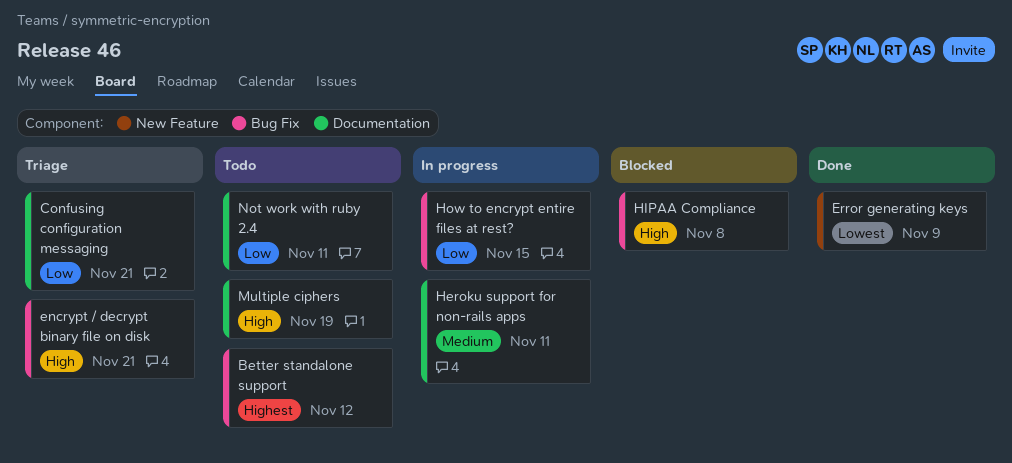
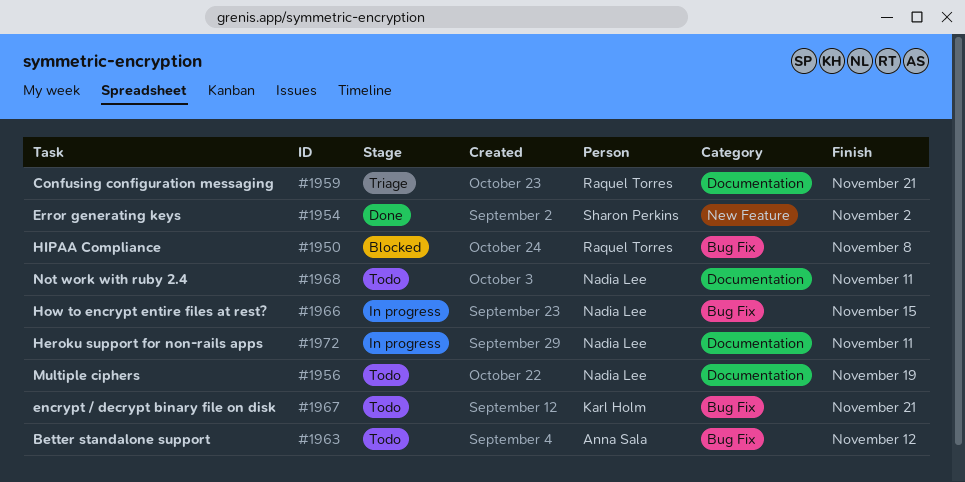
encrypt / decrypt binary file on disk, status: Triage -> Todo
Error generating keys, due: Nov 9 -> Nov 2

